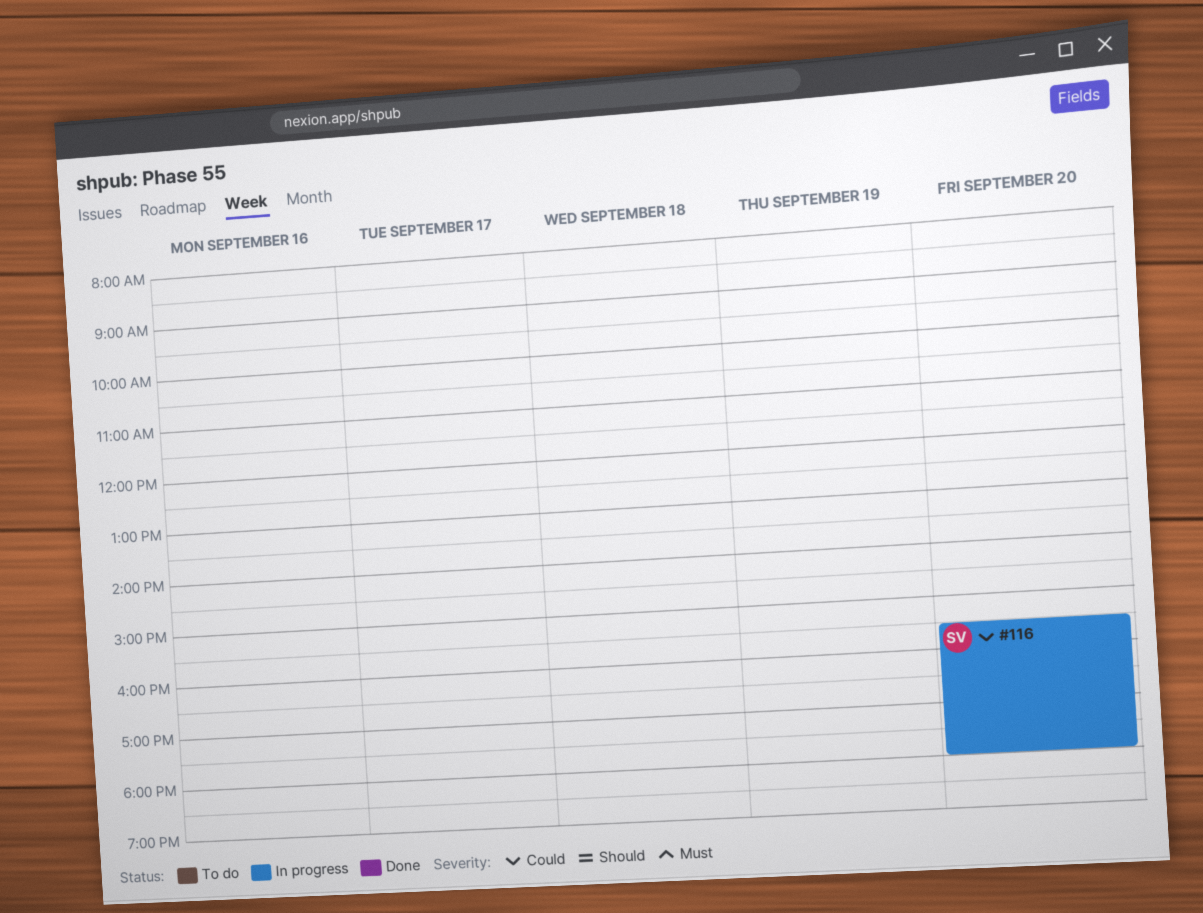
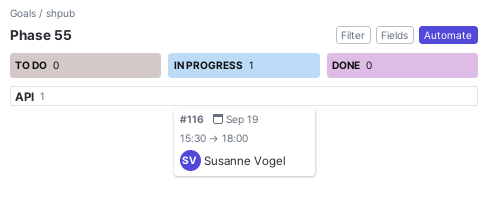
#116, day: Sep 20 -> Sep 19

